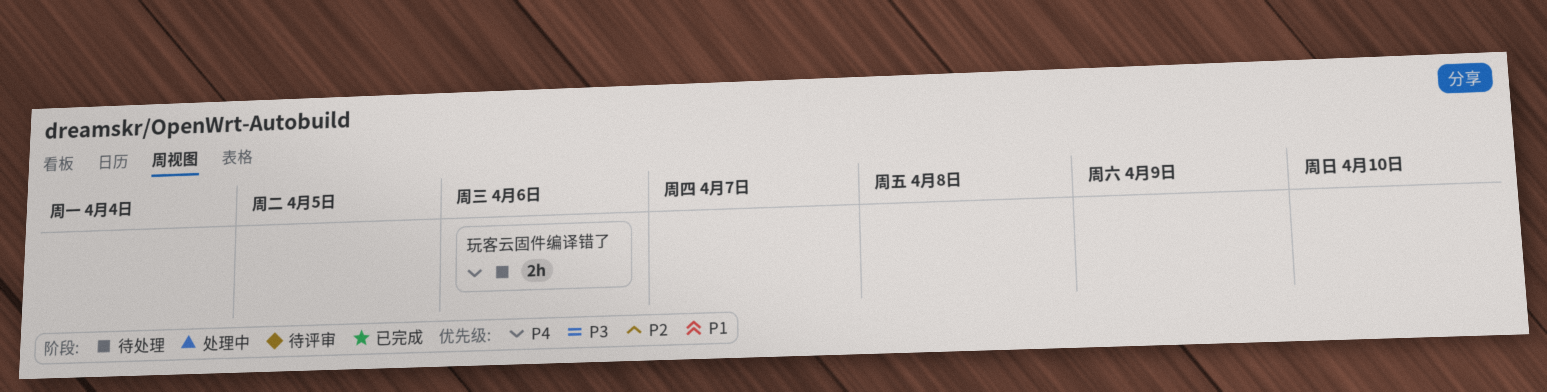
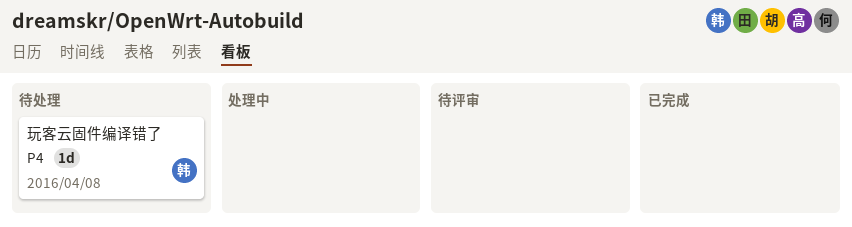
玩客云固件编译错了, estimate: 2h -> 1d
玩客云固件编译错了, due: Apr 6 -> Apr 8

